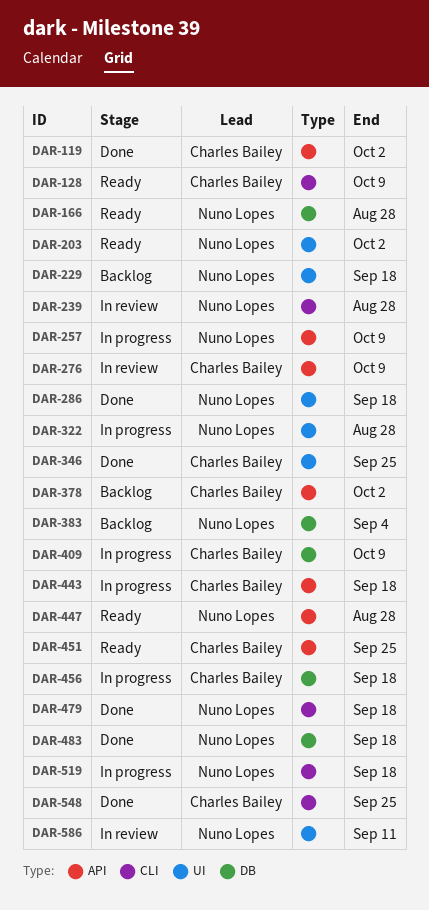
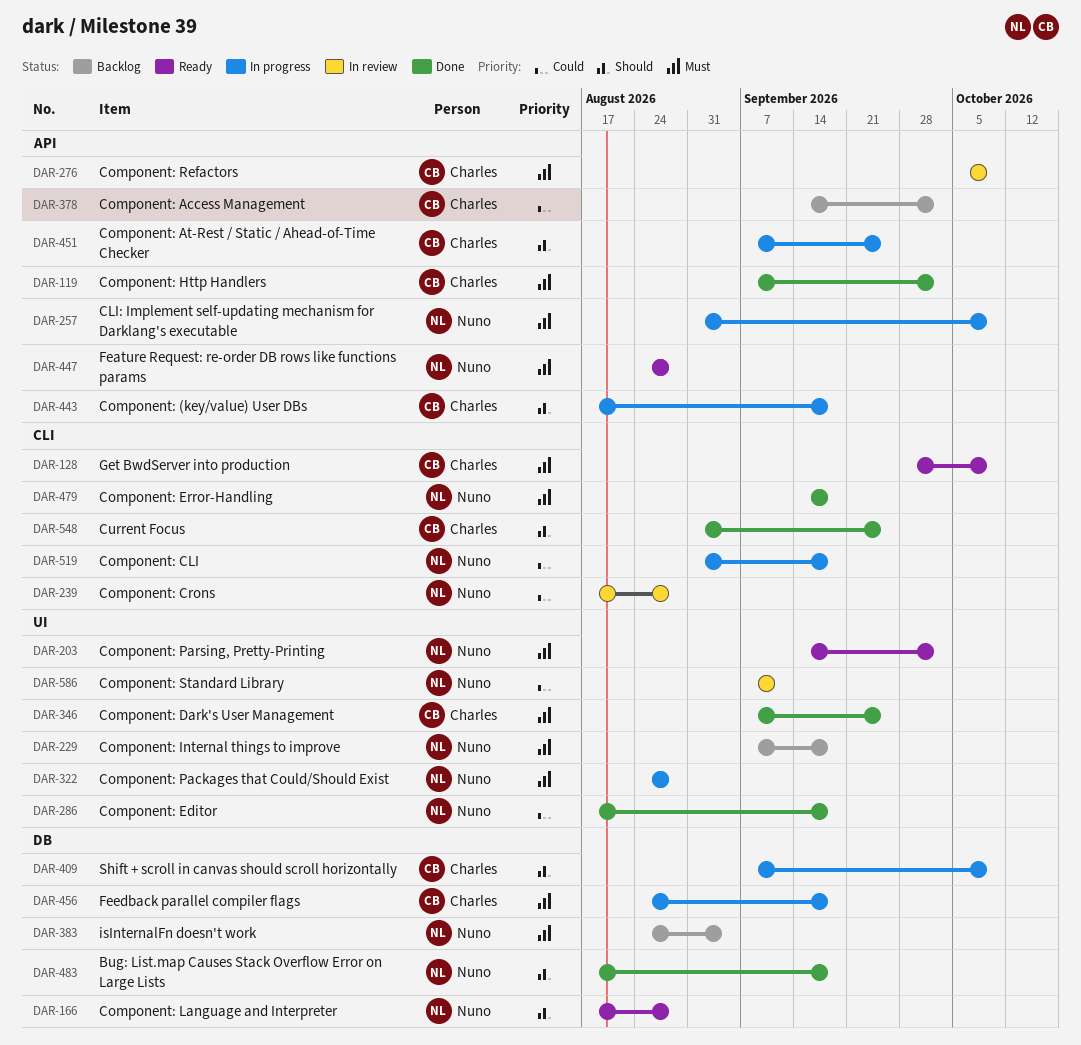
DAR-451, status: Ready -> In progress

